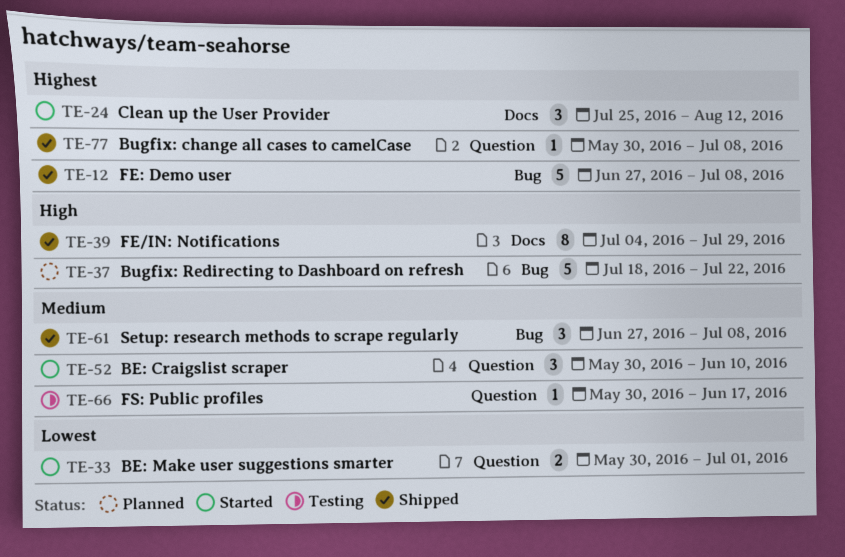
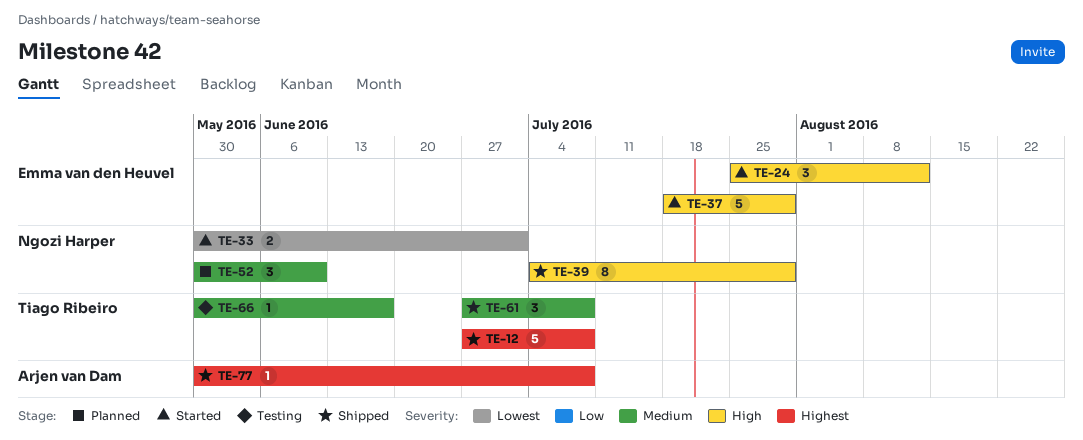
TE-24, priority: Highest -> High
TE-37, status: Planned -> Started
TE-37, due: Jul 22 -> Jul 29
TE-52, status: Started -> Planned

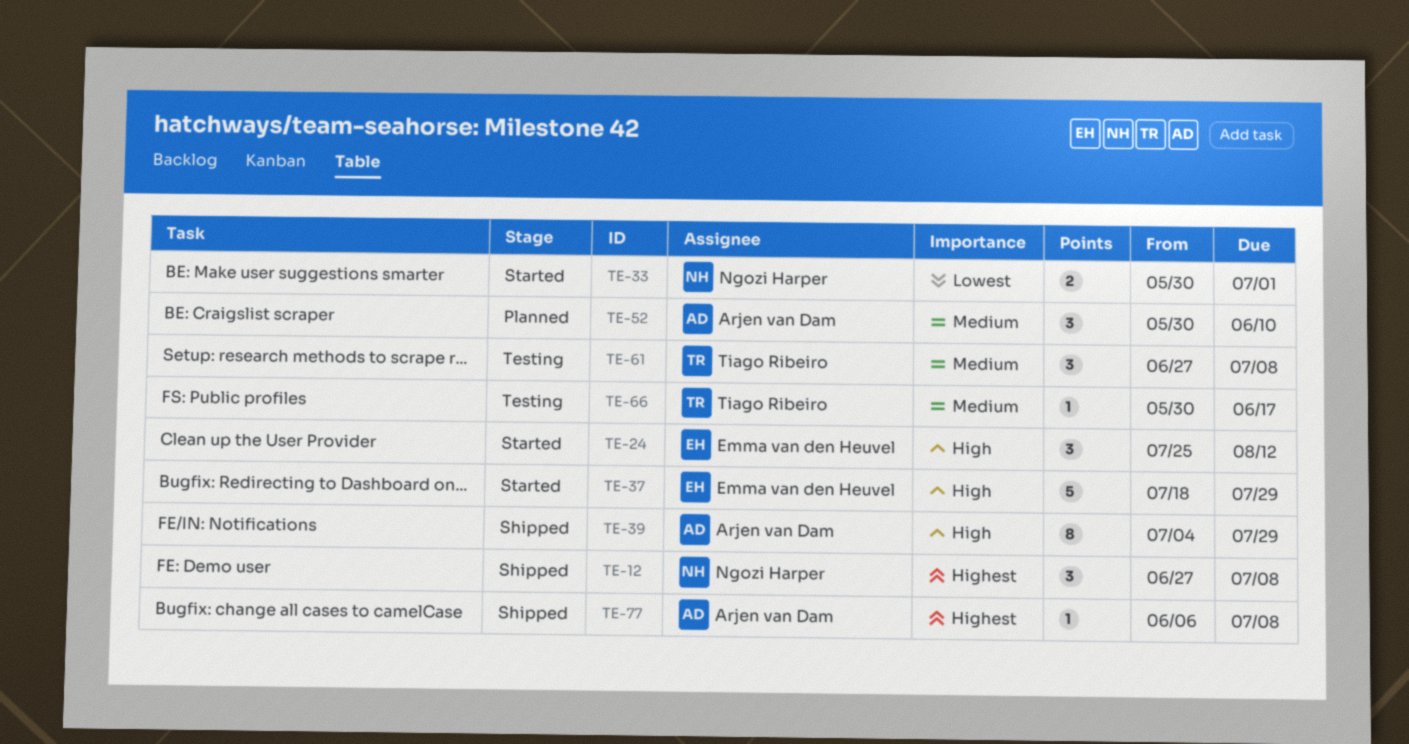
TE-12, owner: Tiago Ribeiro -> Ngozi Harper
TE-12, estimate: 5 -> 3
TE-39, owner: Ngozi Harper -> Arjen van Dam
TE-52, owner: Ngozi Harper -> Arjen van Dam
TE-61, status: Shipped -> Testing
TE-77, start: May 30 -> Jun 6

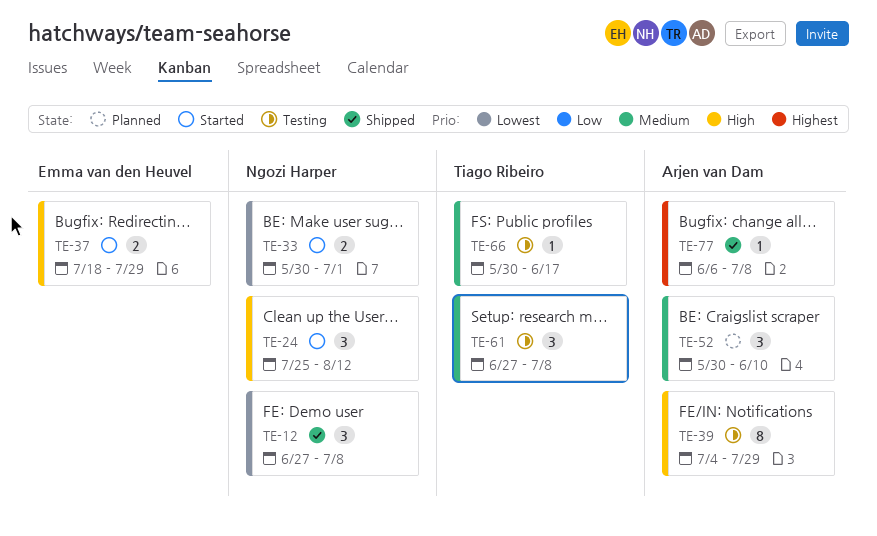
TE-12, priority: Highest -> Lowest
TE-24, owner: Emma van den Heuvel -> Ngozi Harper
TE-37, estimate: 5 -> 2
TE-39, status: Shipped -> Testing

